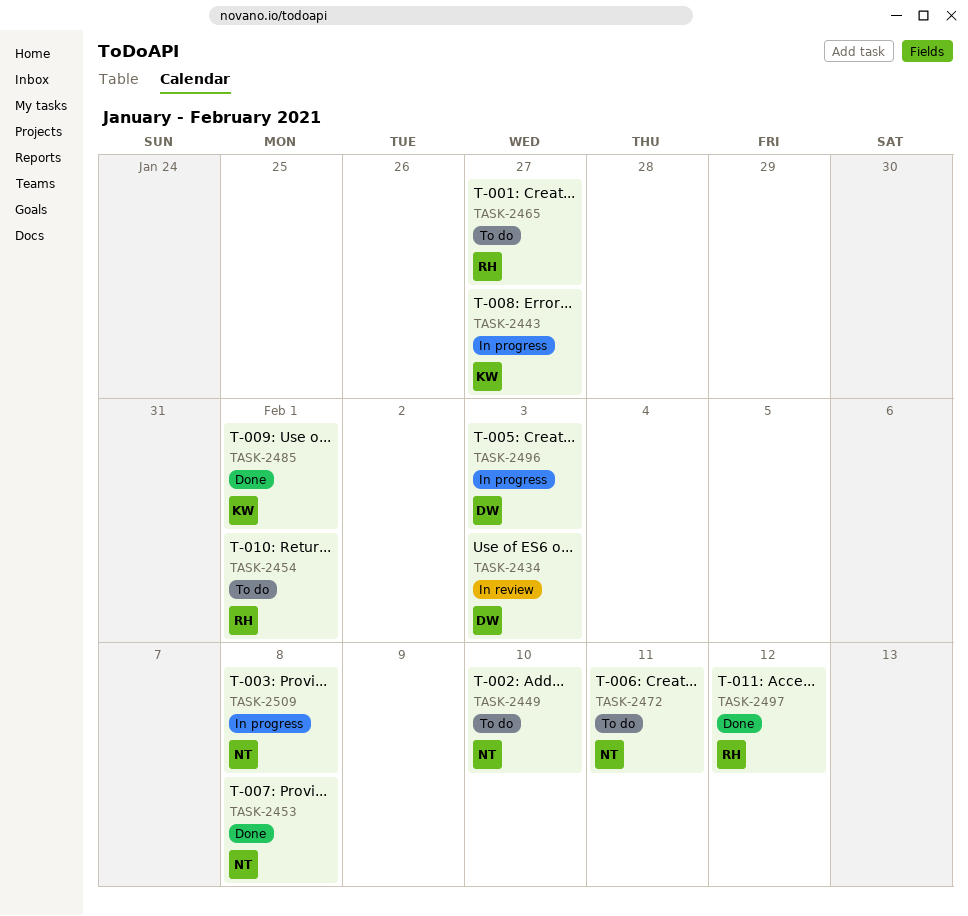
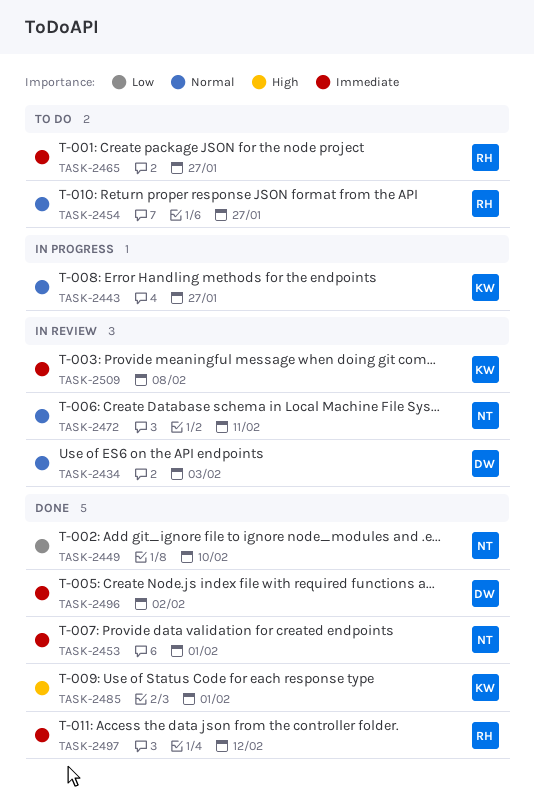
TASK-2449, status: To do -> Done
TASK-2453, due: Feb 8 -> Feb 1
TASK-2454, due: Feb 1 -> Jan 27
TASK-2472, status: To do -> In review
TASK-2496, status: In progress -> Done
TASK-2496, due: Feb 3 -> Feb 2
TASK-2509, status: In progress -> In review
TASK-2509, owner: NT -> KW

